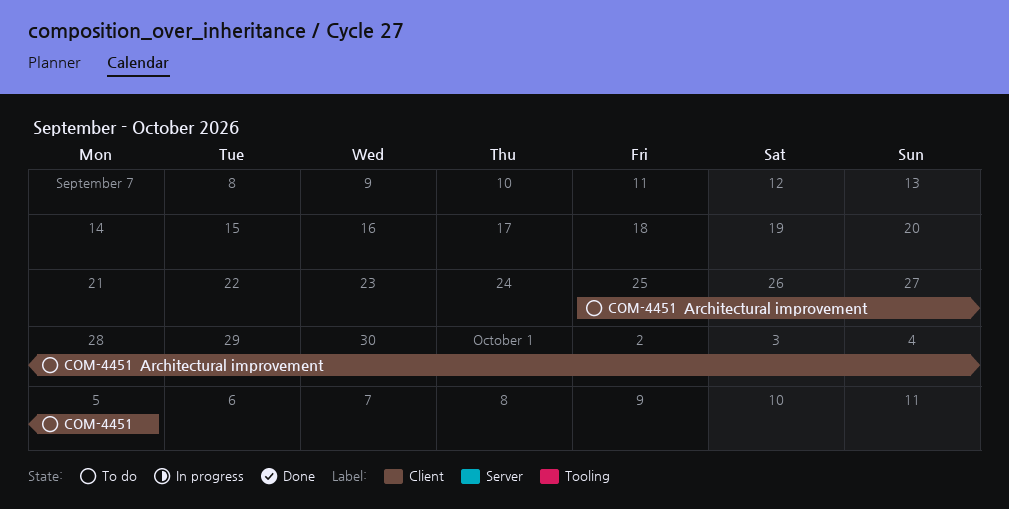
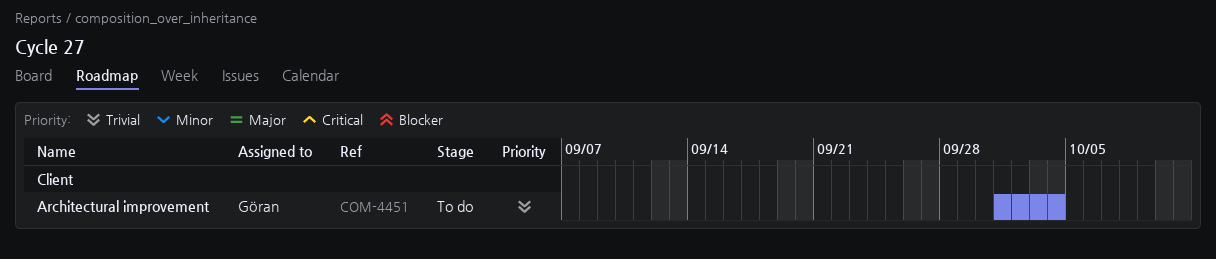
COM-4451, start: Sep 25 -> Oct 1
COM-4451, due: Oct 5 -> Oct 4

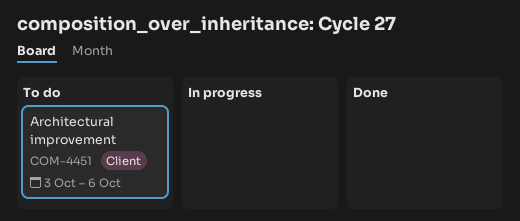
COM-4451, start: Oct 1 -> Oct 3
COM-4451, due: Oct 4 -> Oct 6

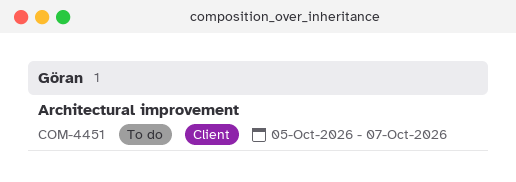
COM-4451, start: Oct 3 -> Oct 5
COM-4451, due: Oct 6 -> Oct 7

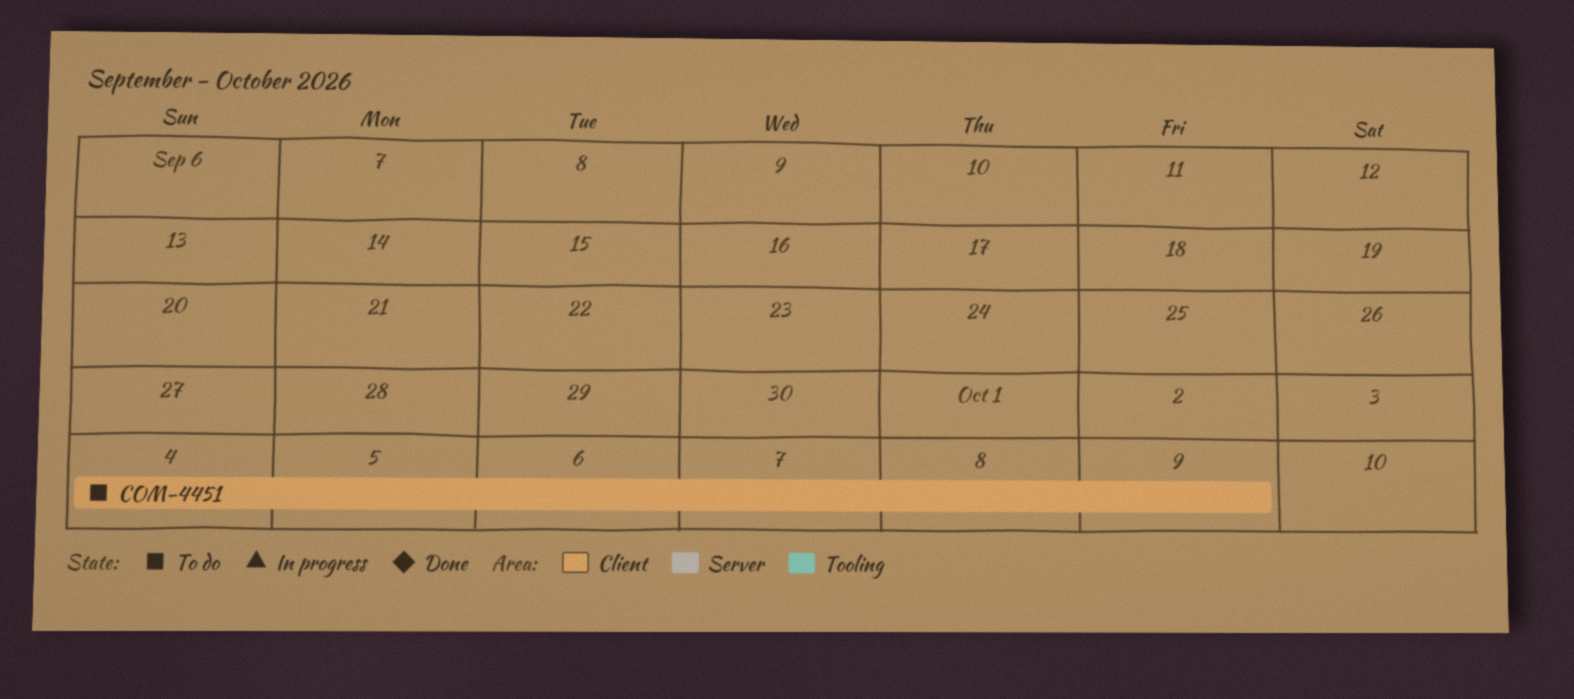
COM-4451, start: Oct 5 -> Oct 4
COM-4451, due: Oct 7 -> Oct 9

